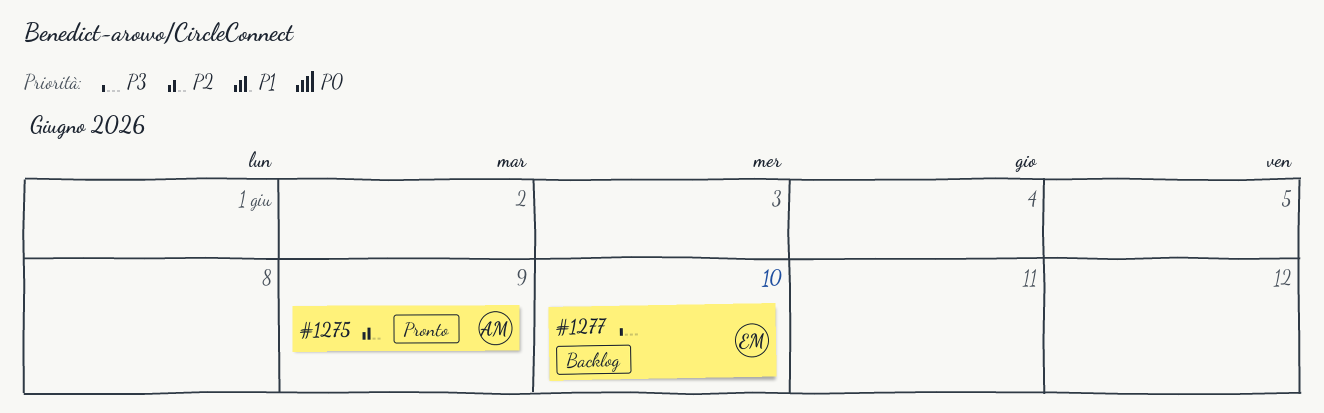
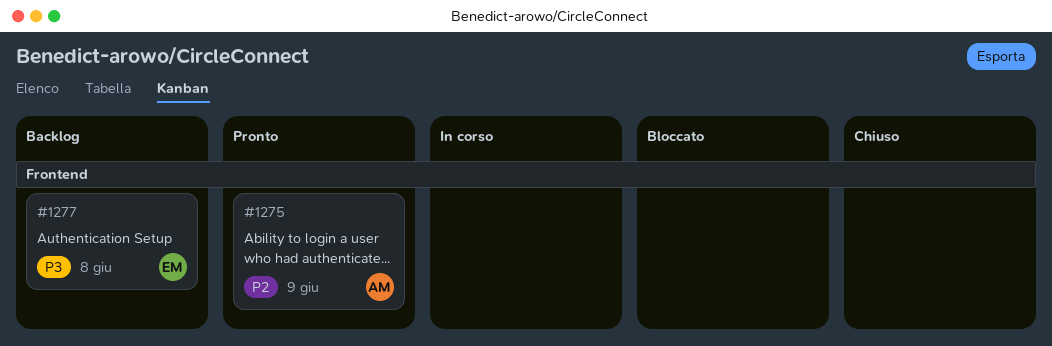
#1277, due: Jun 10 -> Jun 8

